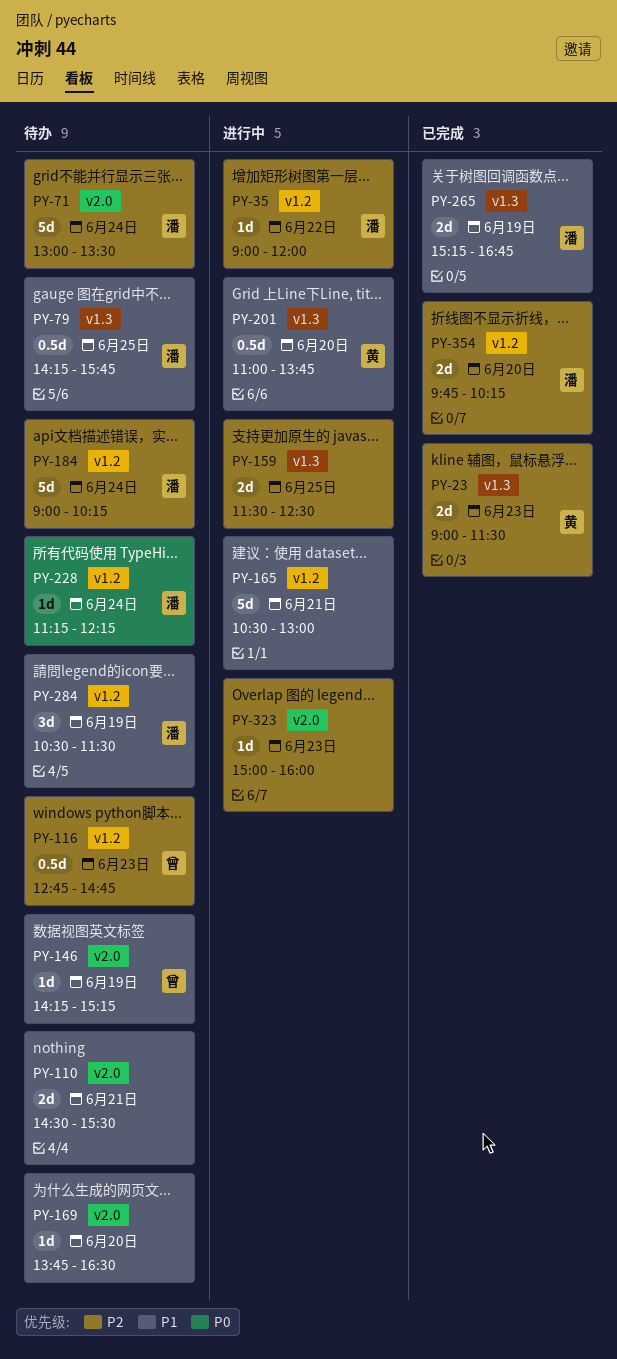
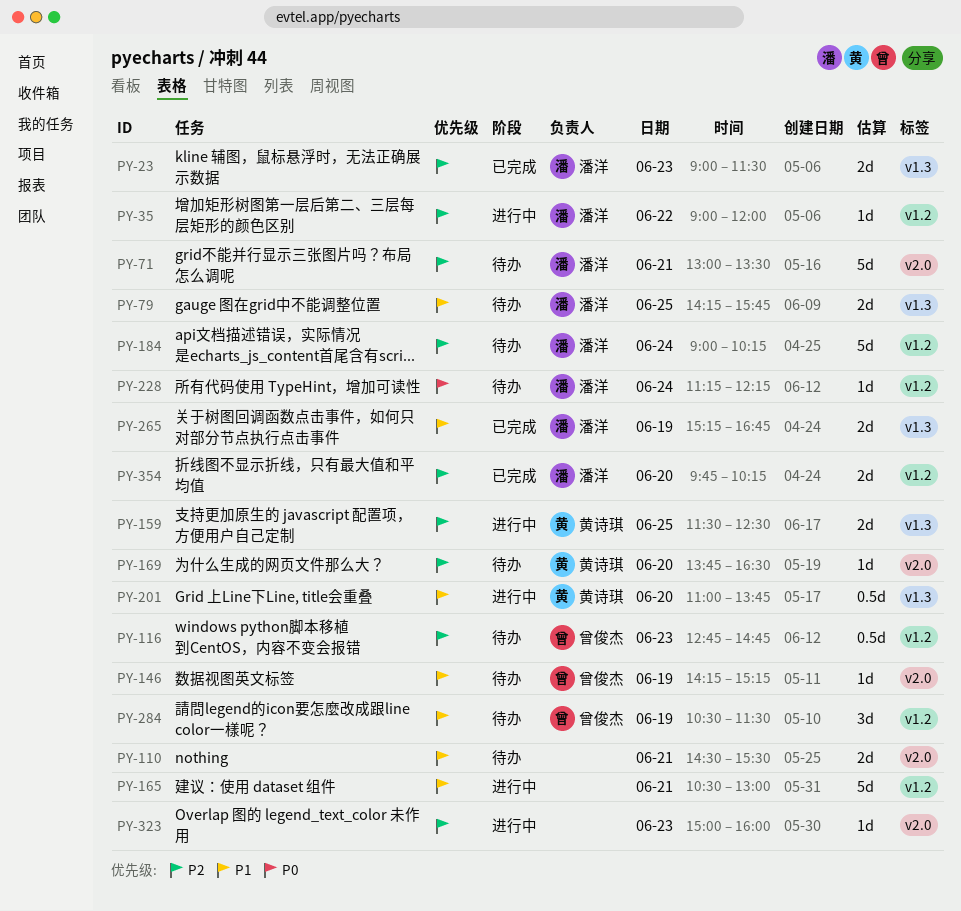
PY-23, owner: 黄诗琪 -> 潘洋
PY-71, day: Jun 24 -> Jun 21
PY-79, estimate: 0.5d -> 2d
PY-159, owner: none -> 黄诗琪
PY-169, owner: none -> 黄诗琪
PY-169, priority: P1 -> P2
PY-284, owner: 潘洋 -> 曾俊杰

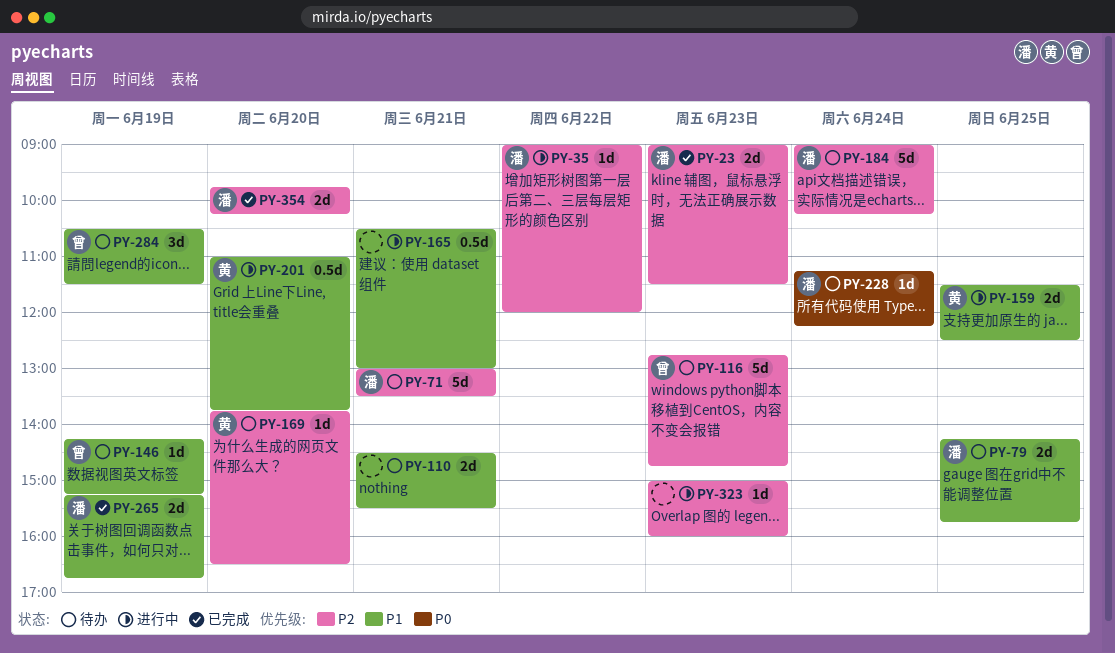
PY-116, estimate: 0.5d -> 5d
PY-159, priority: P2 -> P1
PY-165, estimate: 5d -> 0.5d

